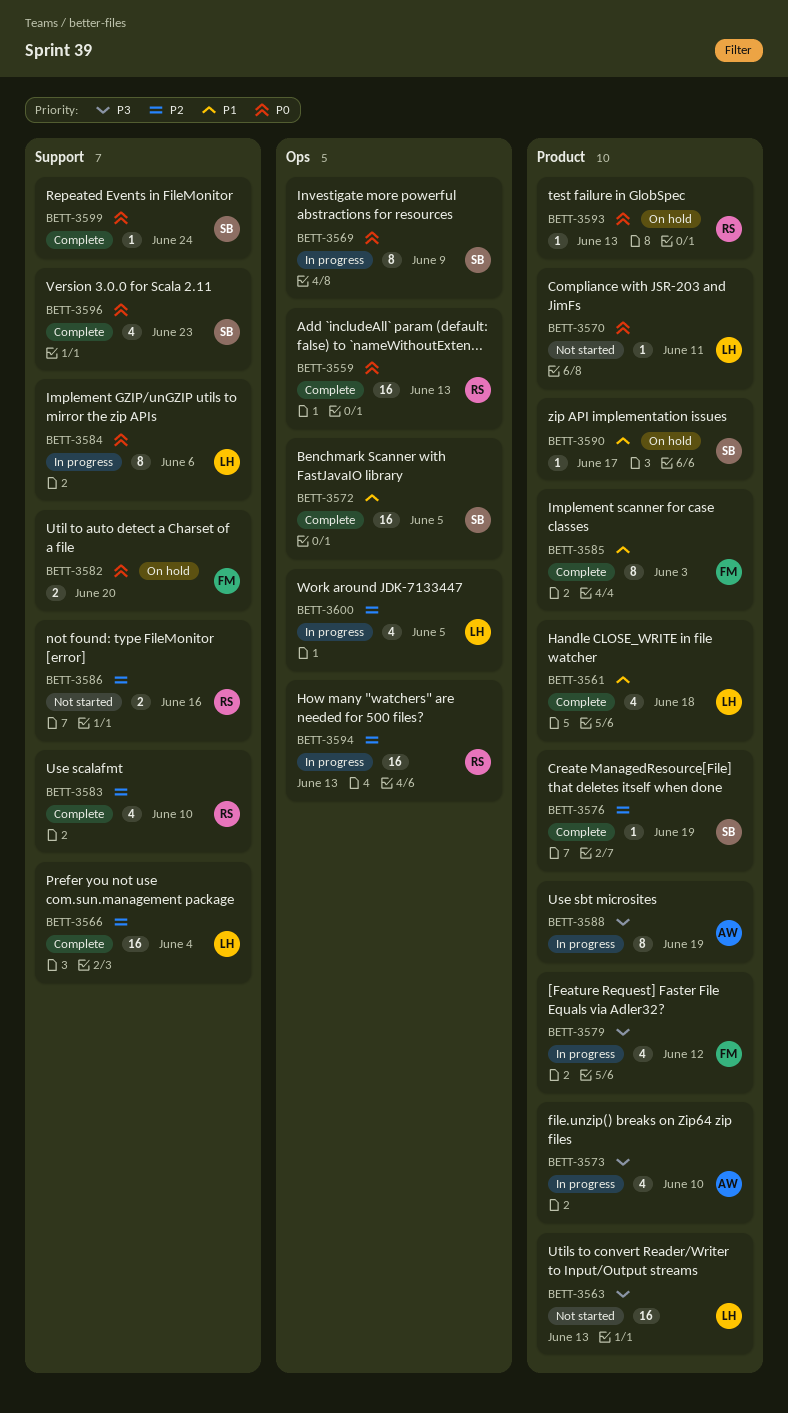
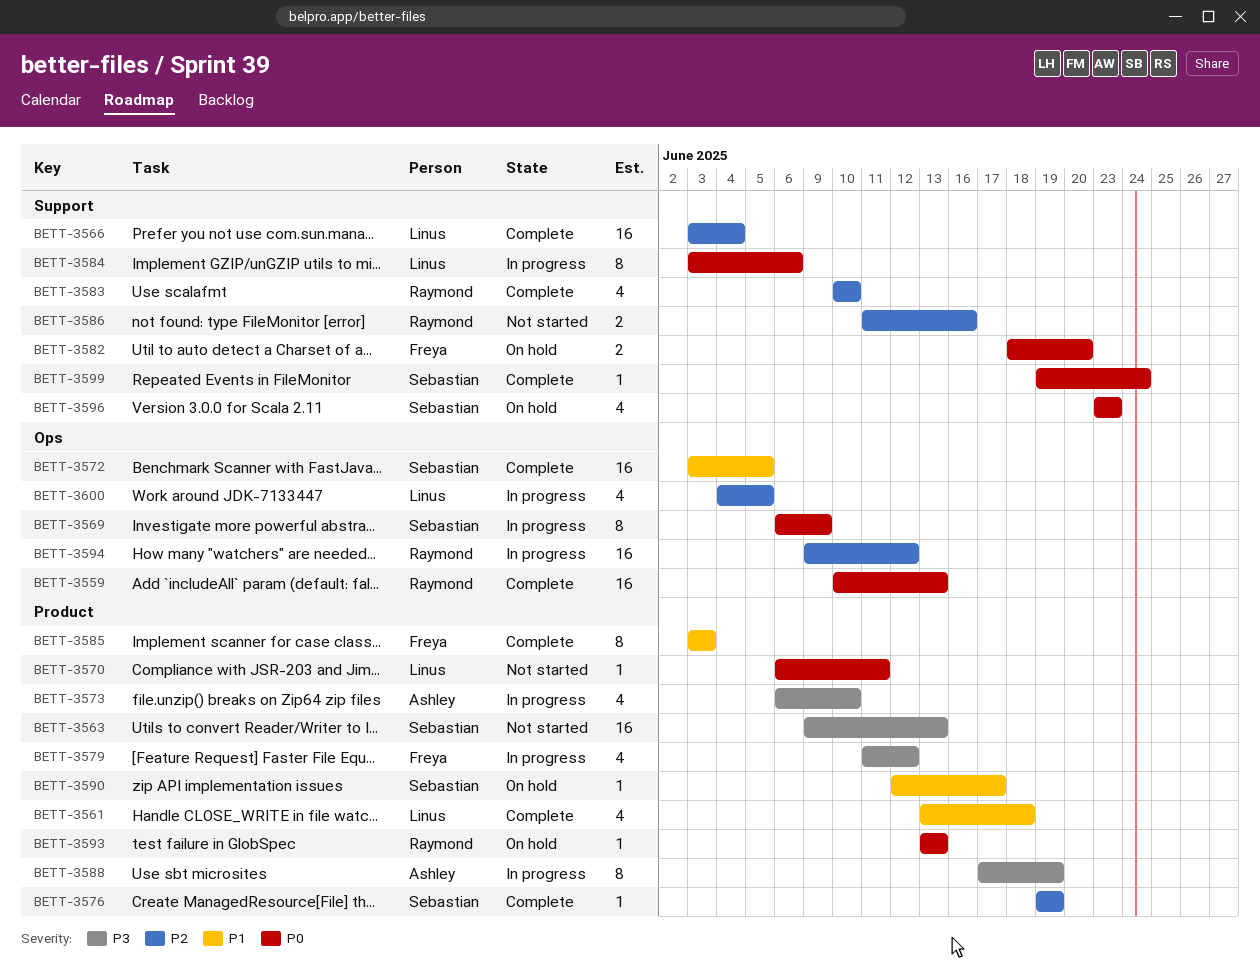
BETT-3563, owner: Linus -> Sebastian
BETT-3594, due: Jun 13 -> Jun 12
BETT-3596, status: Complete -> On hold

